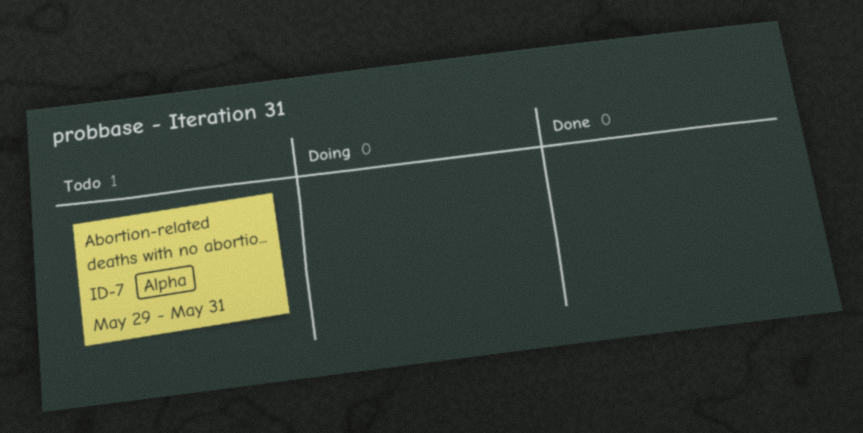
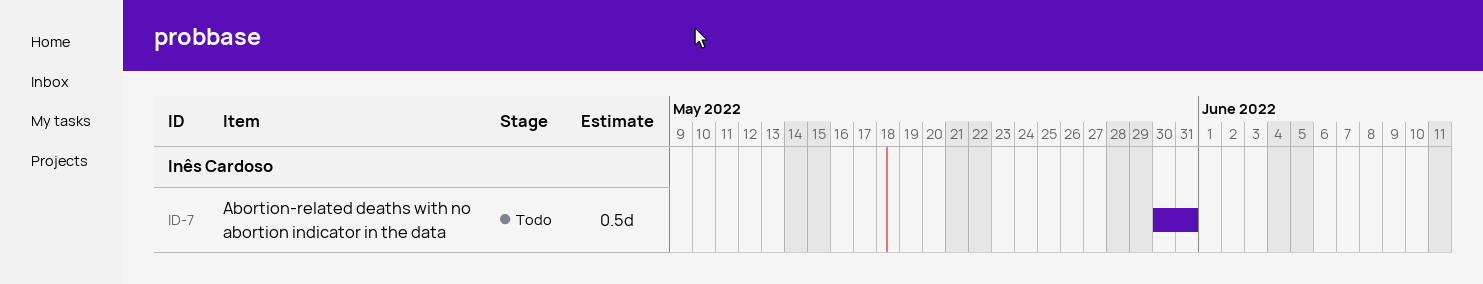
ID-7, start: May 29 -> May 30

